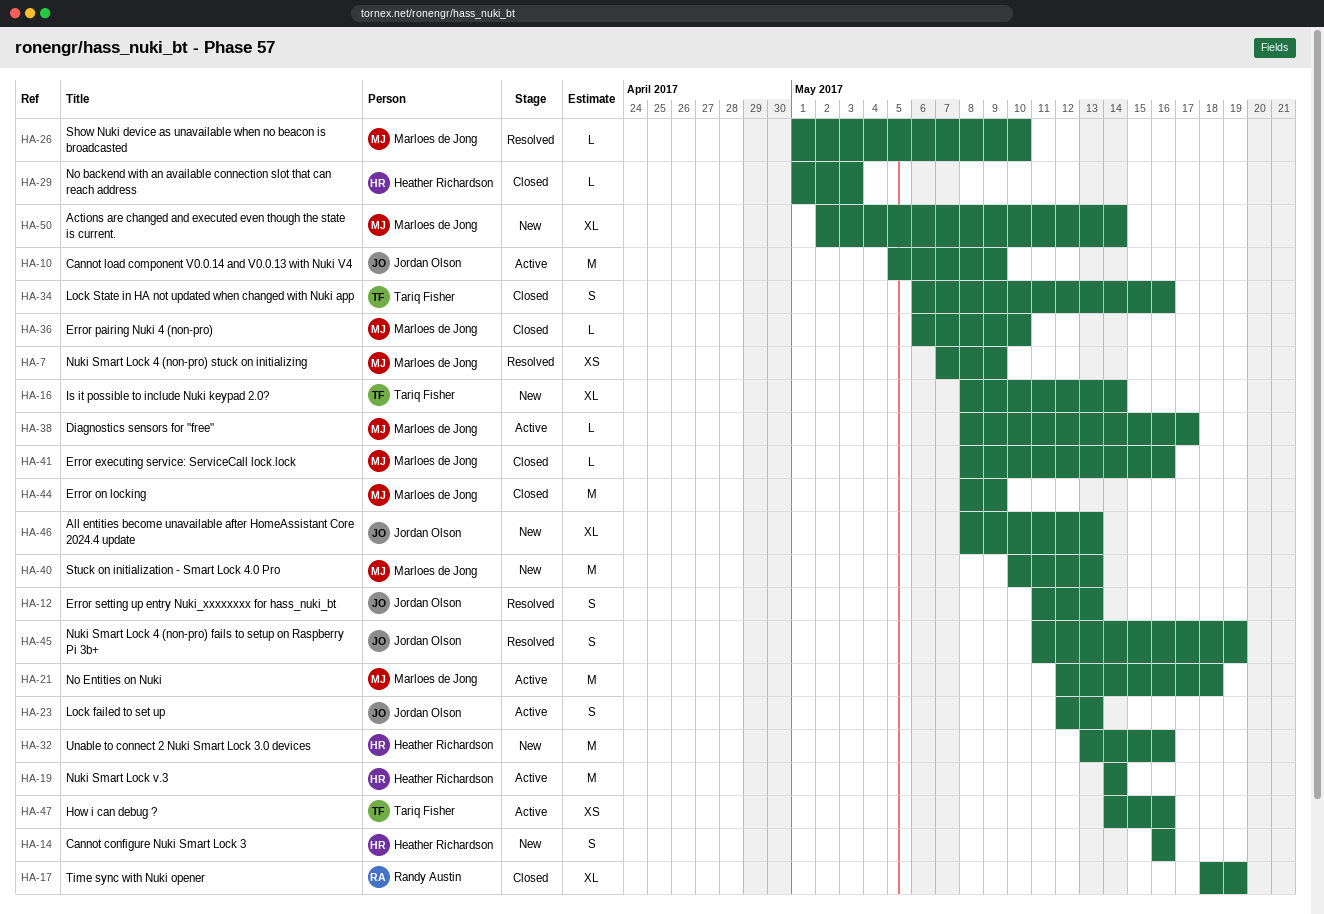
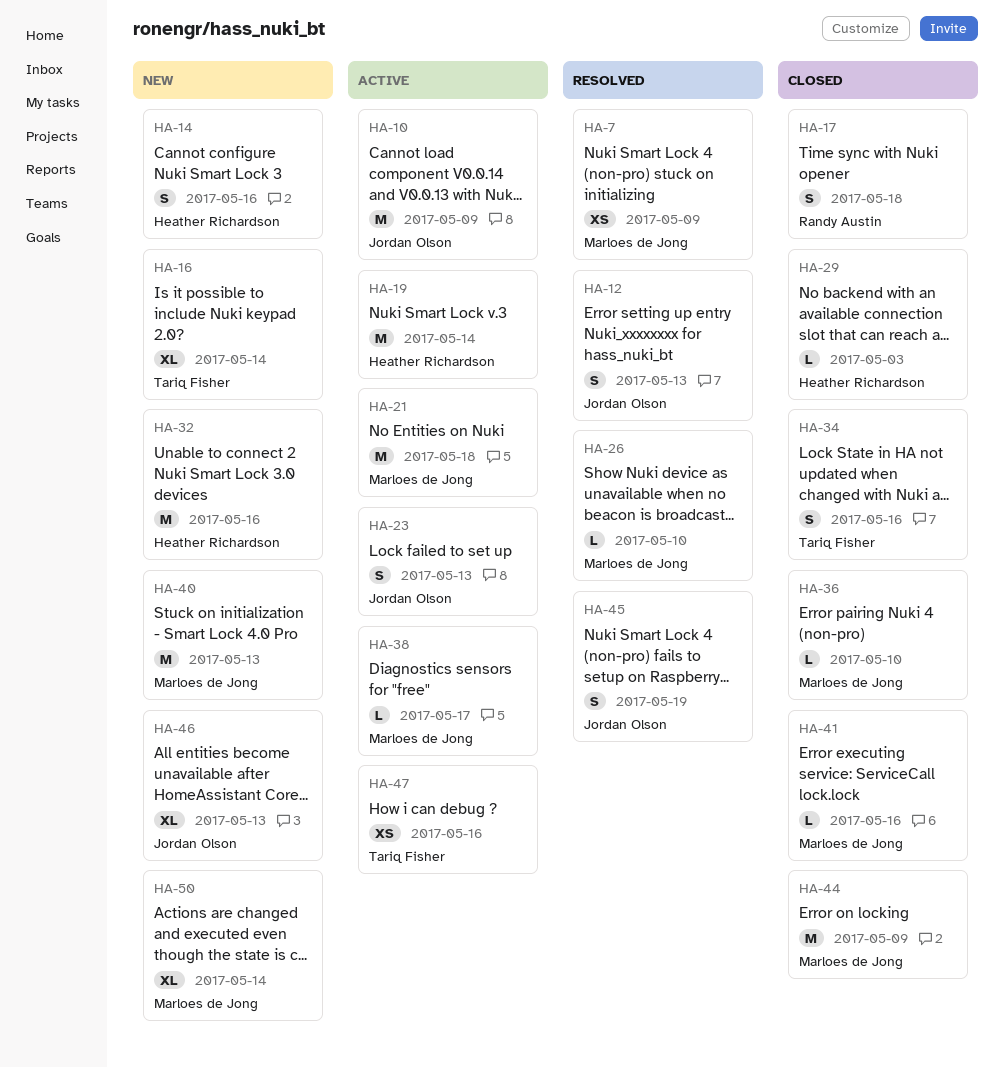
HA-17, estimate: XL -> S
HA-17, due: May 19 -> May 18

